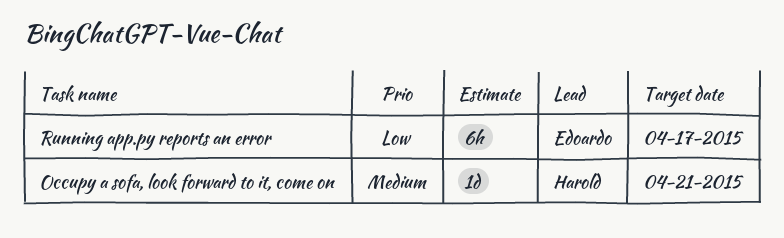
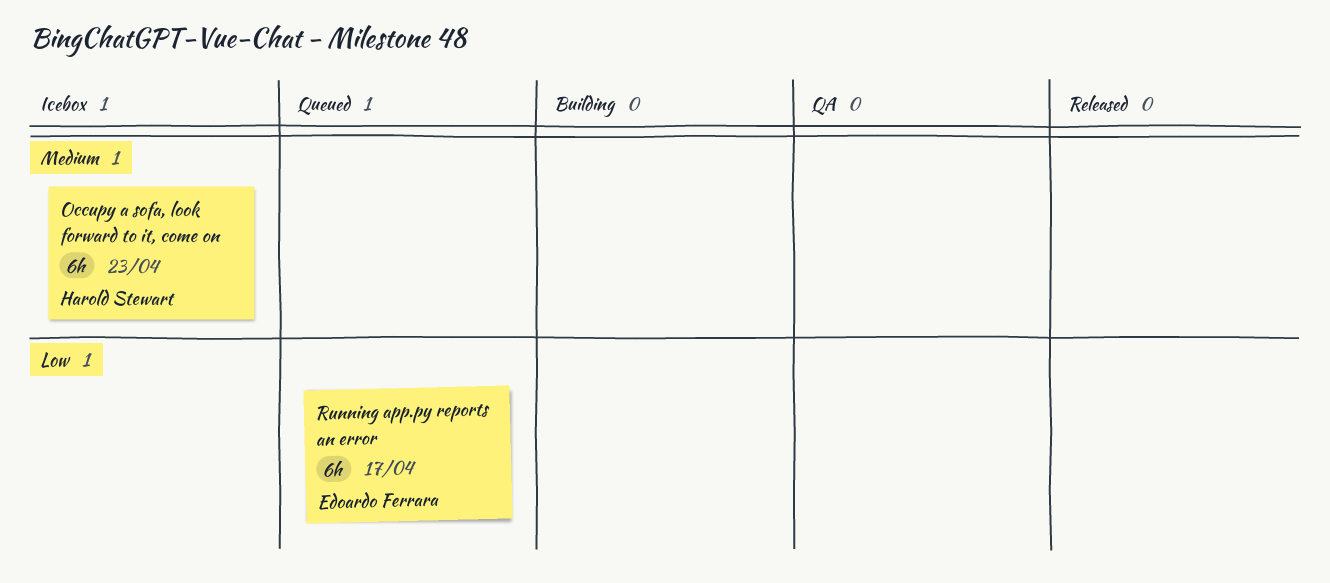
Occupy a sofa, look forward to it, come on, estimate: 1d -> 6h
Occupy a sofa, look forward to it, come on, due: Apr 21 -> Apr 23

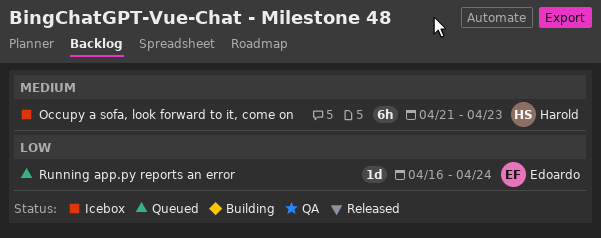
Running app.py reports an error, estimate: 6h -> 1d
Running app.py reports an error, due: Apr 17 -> Apr 24

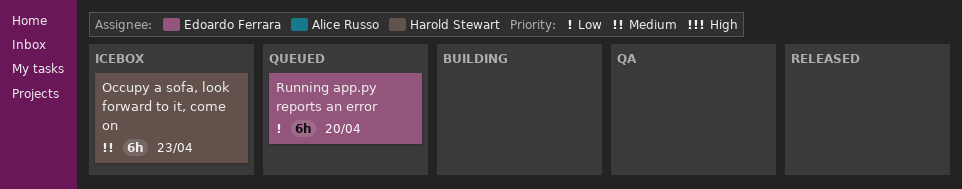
Running app.py reports an error, estimate: 1d -> 6h
Running app.py reports an error, due: Apr 24 -> Apr 20

